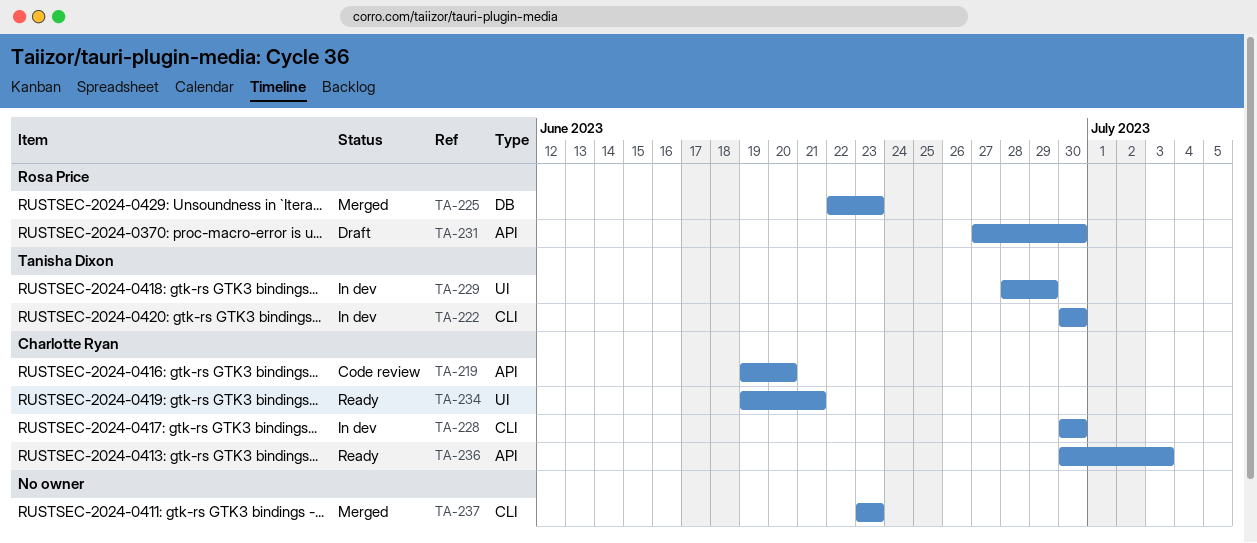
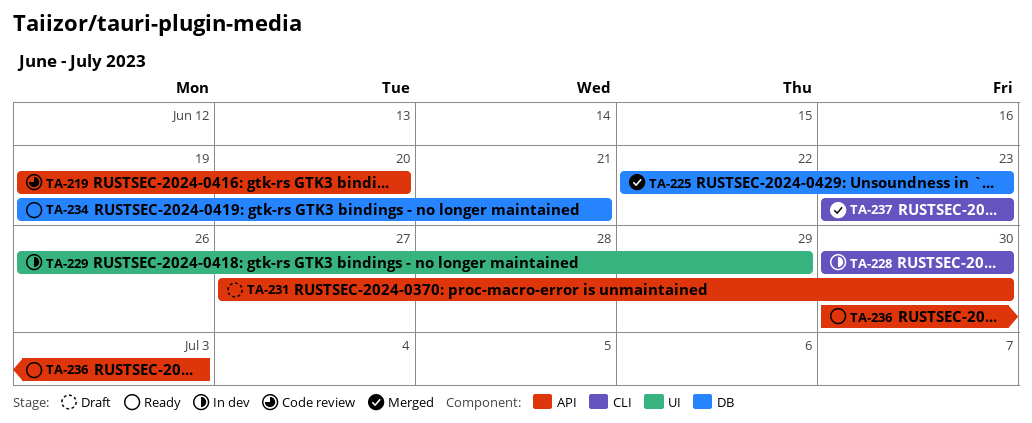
TA-222: present -> none
TA-229, start: Jun 28 -> Jun 26
TA-234, label: UI -> DB

